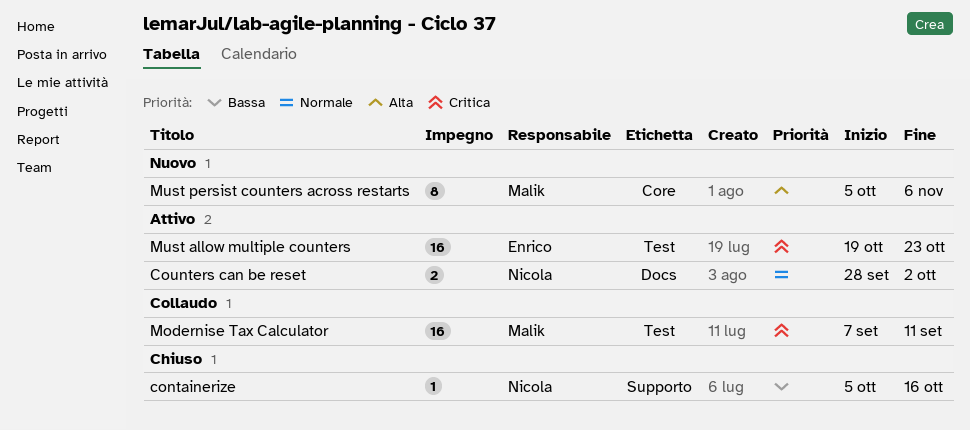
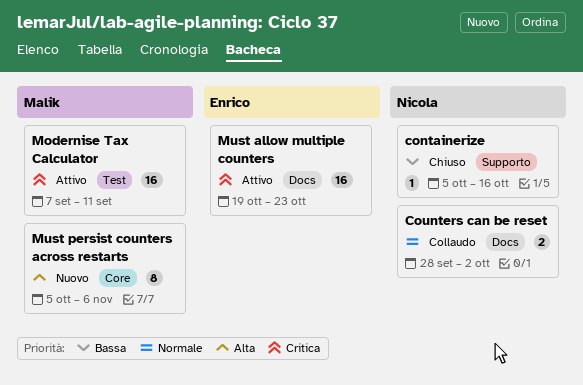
Counters can be reset, status: Attivo -> Collaudo
Modernise Tax Calculator, status: Collaudo -> Attivo
Must allow multiple counters, label: Test -> Docs

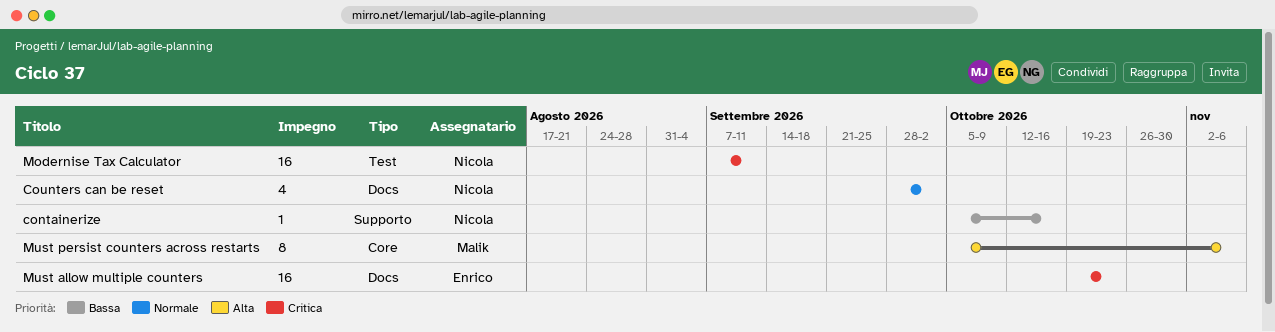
Counters can be reset, estimate: 2 -> 4
Modernise Tax Calculator, owner: Malik -> Nicola

